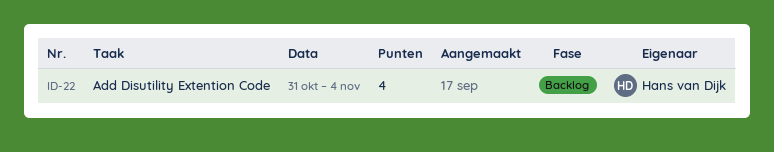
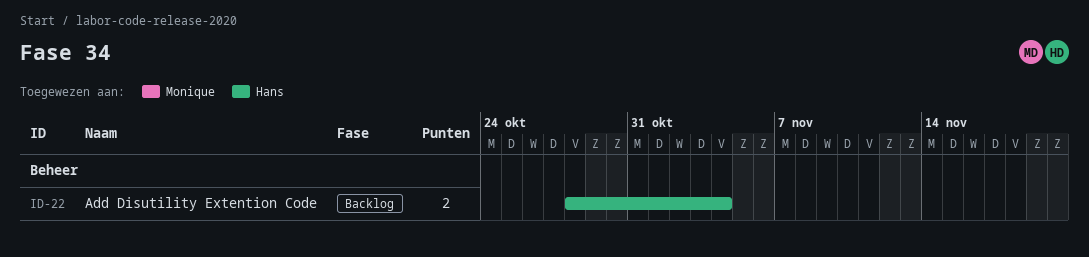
ID-22, estimate: 4 -> 2
ID-22, start: Oct 31 -> Oct 28

